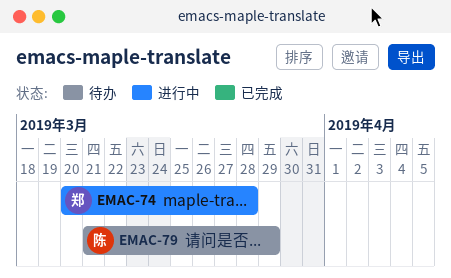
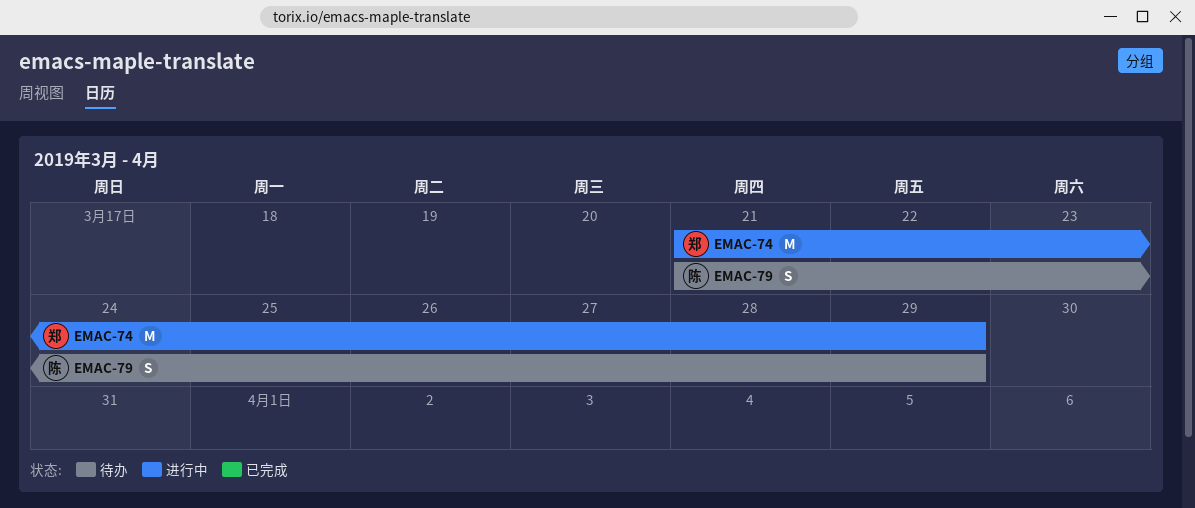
EMAC-74, start: Mar 20 -> Mar 21
EMAC-74, due: Mar 28 -> Mar 29

